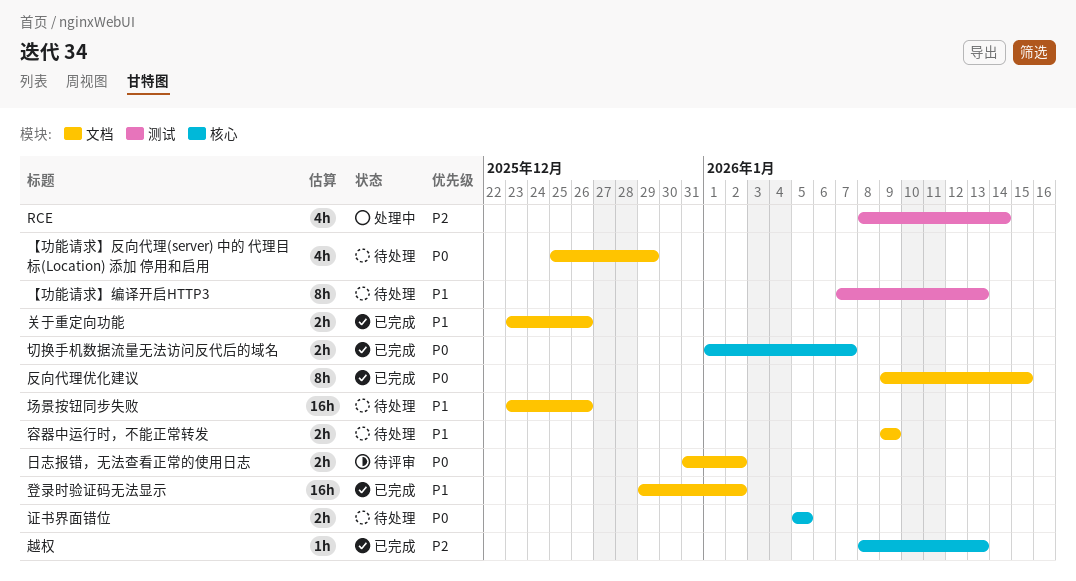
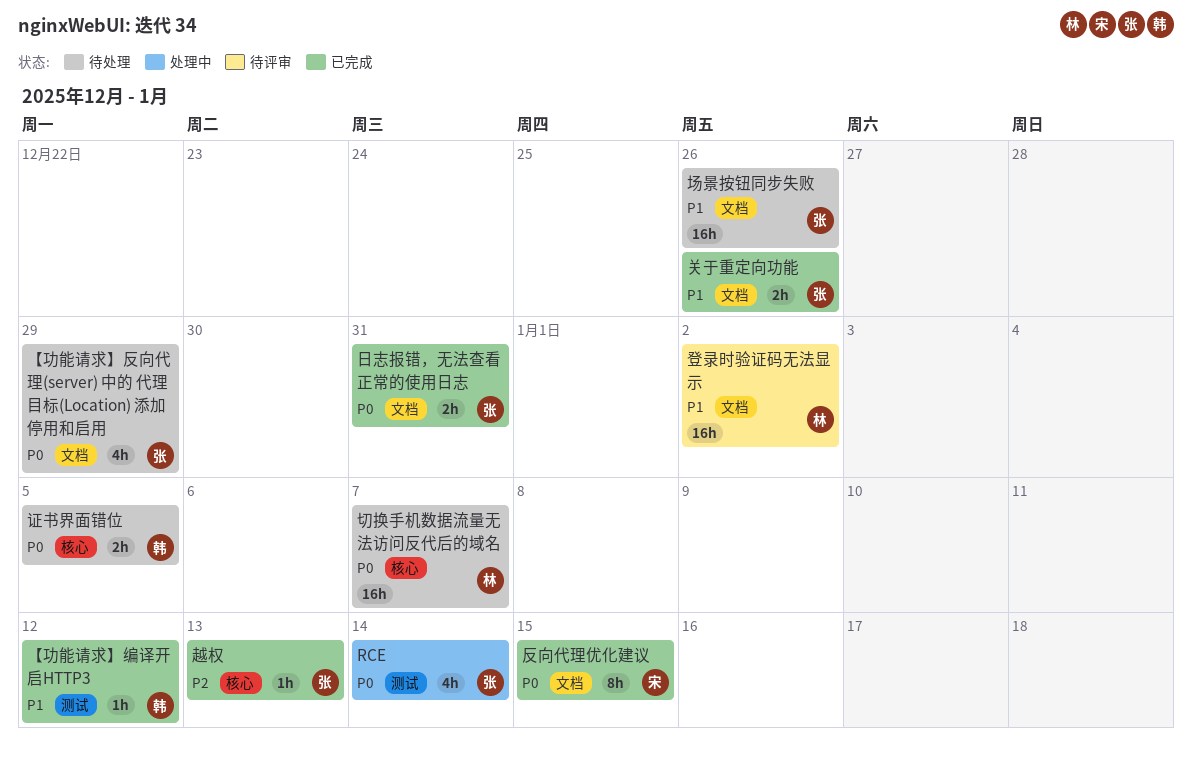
RCE, priority: P2 -> P0
【功能请求】编译开启HTTP3, status: 待处理 -> 已完成
【功能请求】编译开启HTTP3, estimate: 8h -> 1h
【功能请求】编译开启HTTP3, due: Jan 13 -> Jan 12
切换手机数据流量无法访问反代后的域名, status: 已完成 -> 待处理
切换手机数据流量无法访问反代后的域名, estimate: 2h -> 16h
容器中运行时，不能正常转发: present -> none
日志报错，无法查看正常的使用日志, status: 待评审 -> 已完成
日志报错，无法查看正常的使用日志, due: Jan 2 -> Dec 31
登录时验证码无法显示, status: 已完成 -> 待评审

